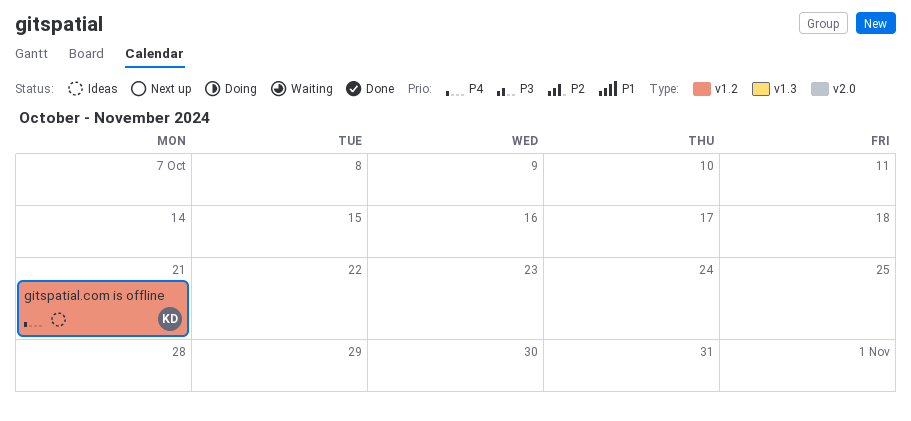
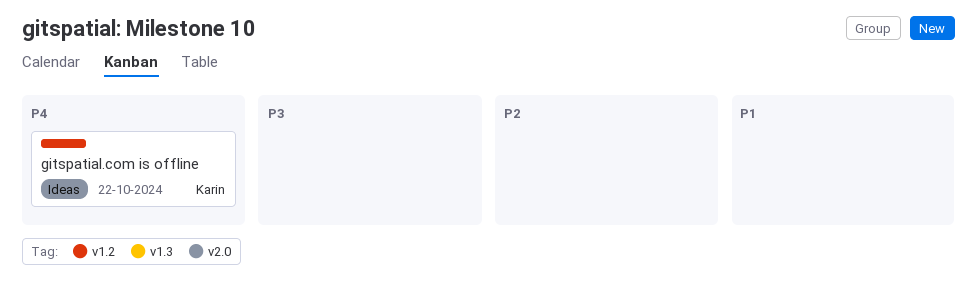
gitspatial.com is offline, due: Oct 21 -> Oct 22

